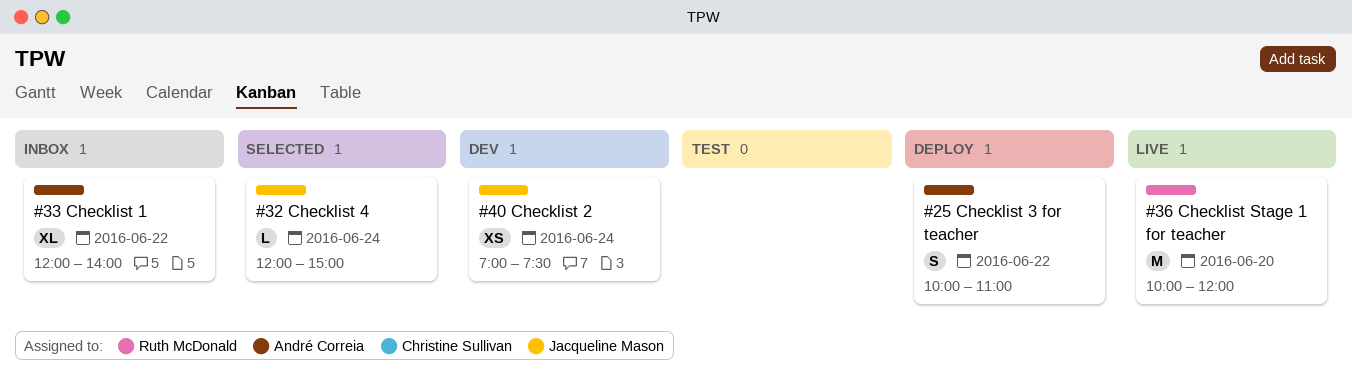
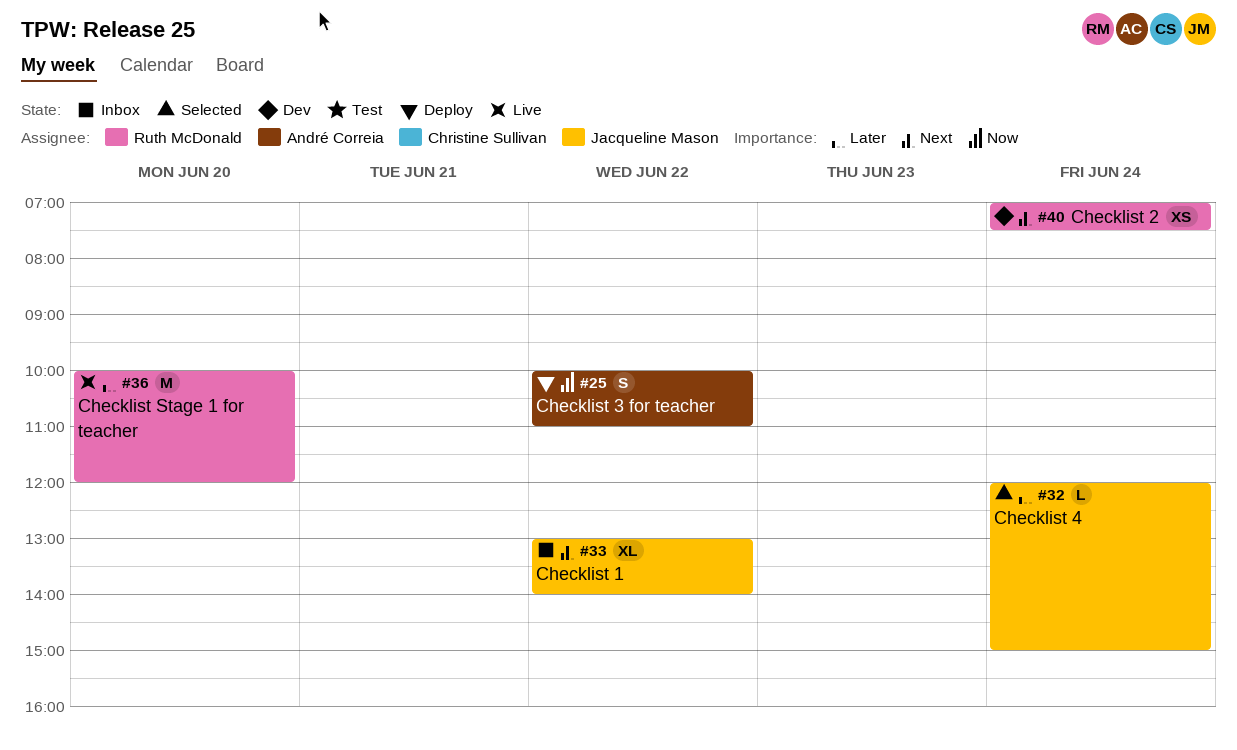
#33, owner: André Correia -> Jacqueline Mason
#33, begins: 12:00 -> 13:00
#40, owner: Jacqueline Mason -> Ruth McDonald

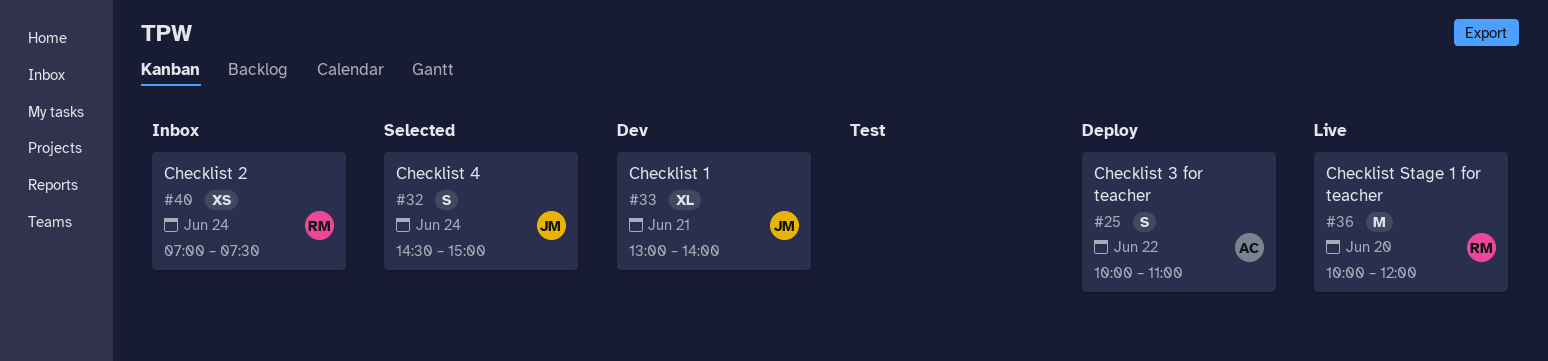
#32, estimate: L -> S
#32, begins: 12:00 -> 14:30
#33, status: Inbox -> Dev
#33, day: Jun 22 -> Jun 21
#40, status: Dev -> Inbox

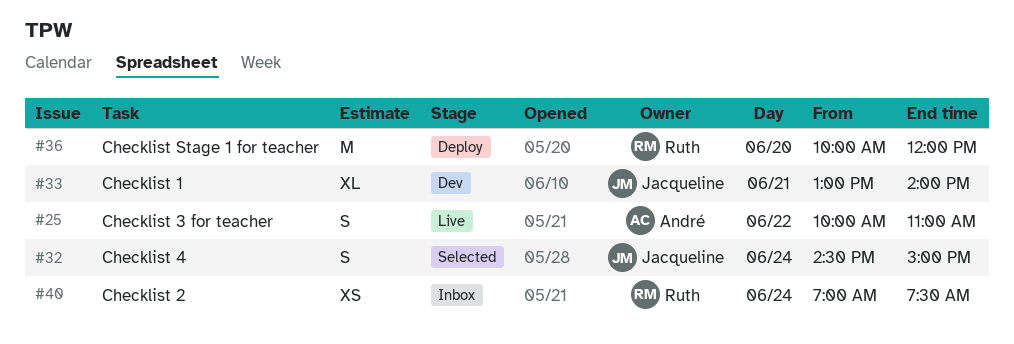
#25, status: Deploy -> Live
#36, status: Live -> Deploy

